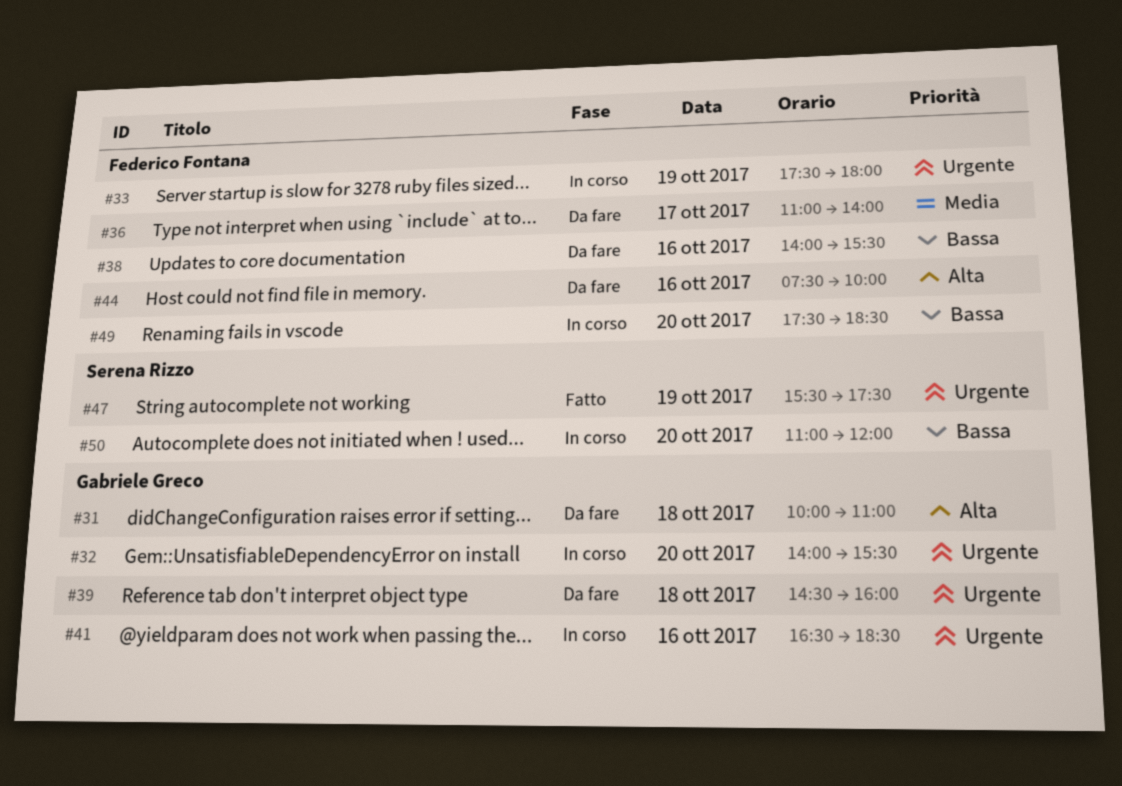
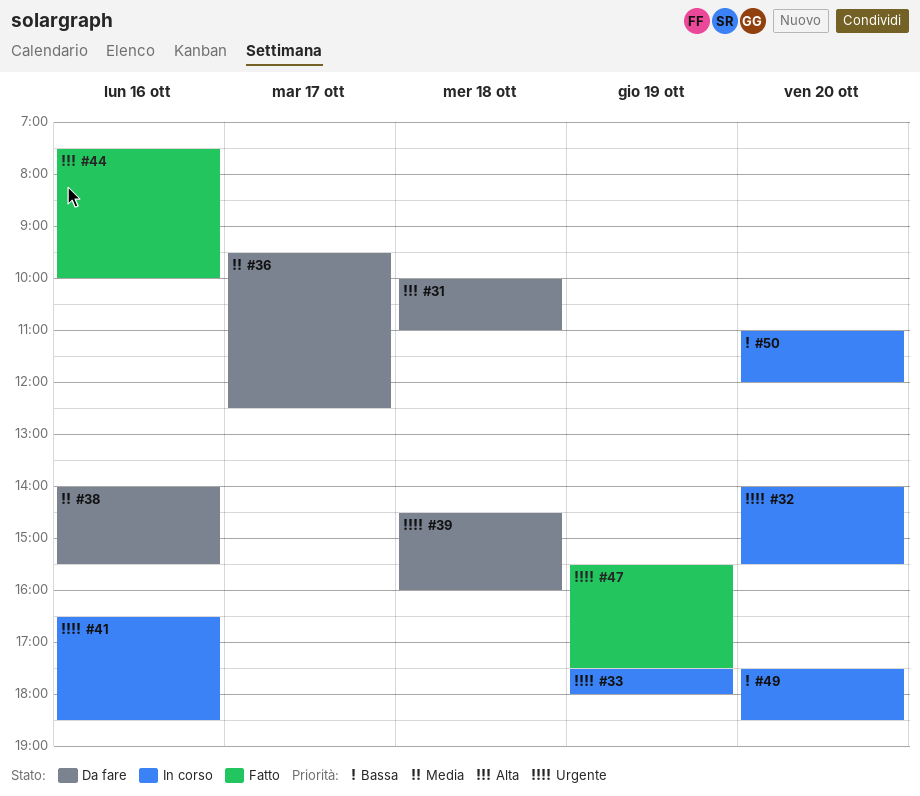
#36, begins: 11:00 -> 09:30
#36, ends: 14:00 -> 12:30
#38, priority: Bassa -> Media
#44, status: Da fare -> Fatto

